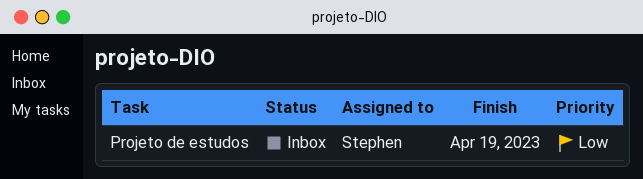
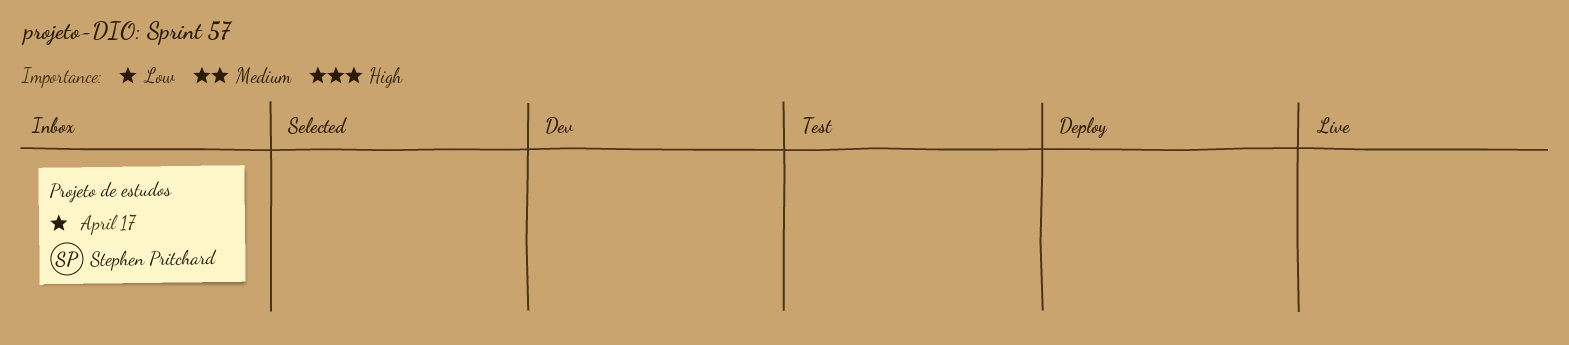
Projeto de estudos, due: Apr 19 -> Apr 17

